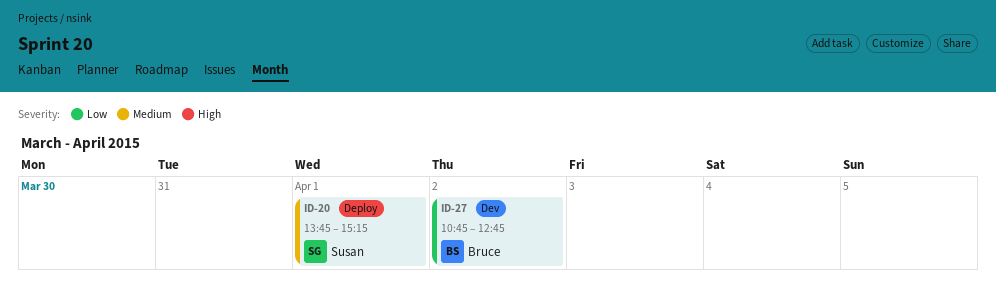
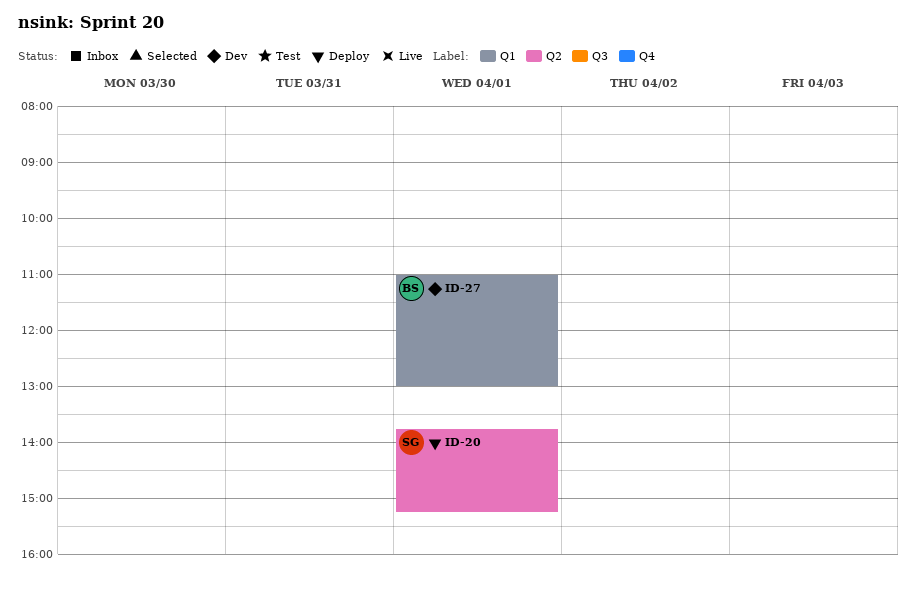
ID-27, day: Apr 2 -> Apr 1
ID-27, begins: 10:45 -> 11:00
ID-27, ends: 12:45 -> 13:00

